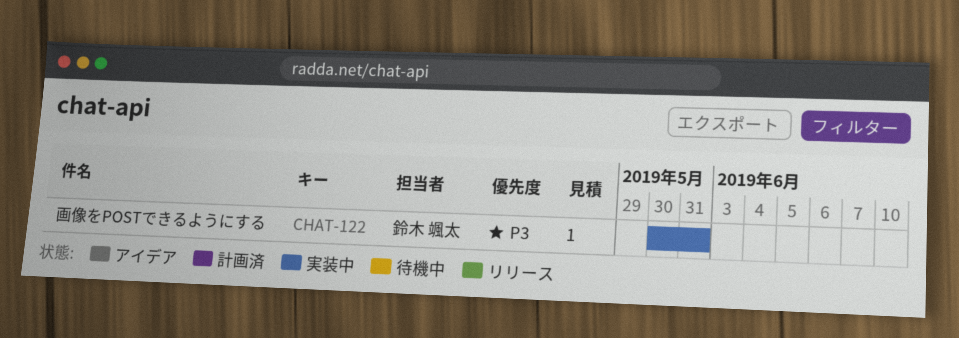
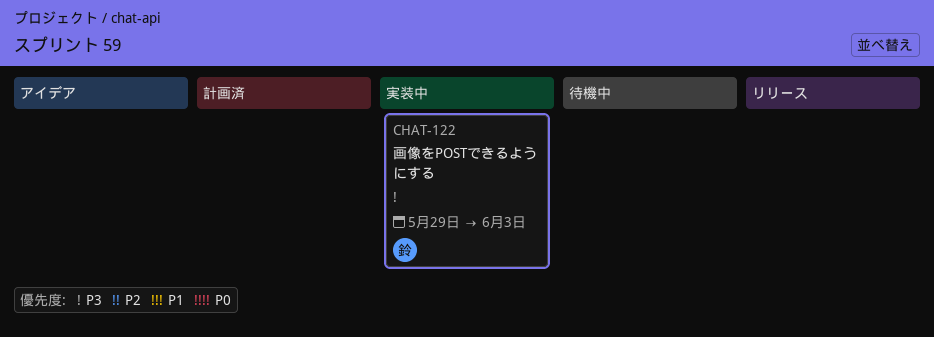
CHAT-122, start: May 30 -> May 29
CHAT-122, due: May 31 -> Jun 3

